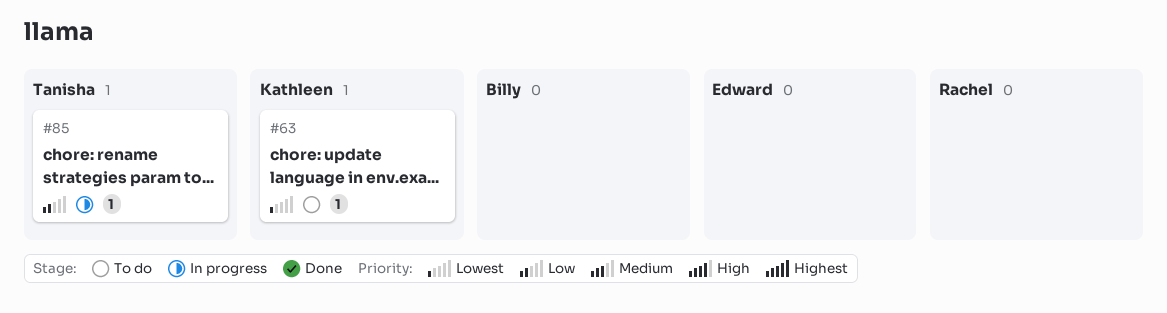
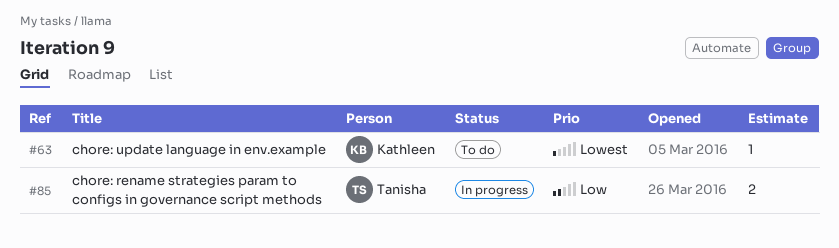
#85, estimate: 1 -> 2

